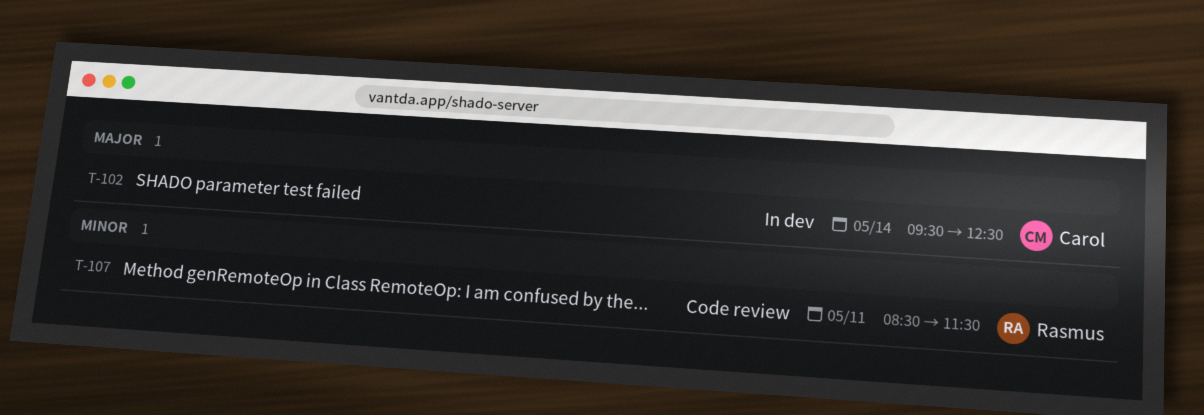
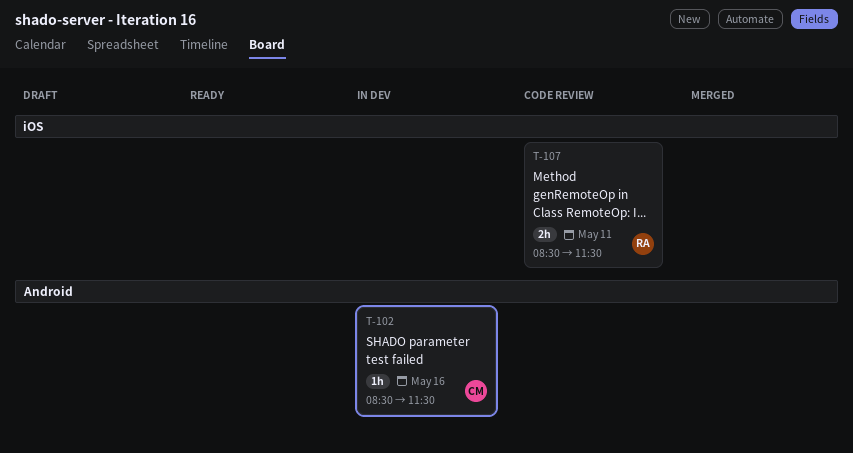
T-102, day: May 14 -> May 16
T-102, begins: 09:30 -> 08:30
T-102, ends: 12:30 -> 11:30

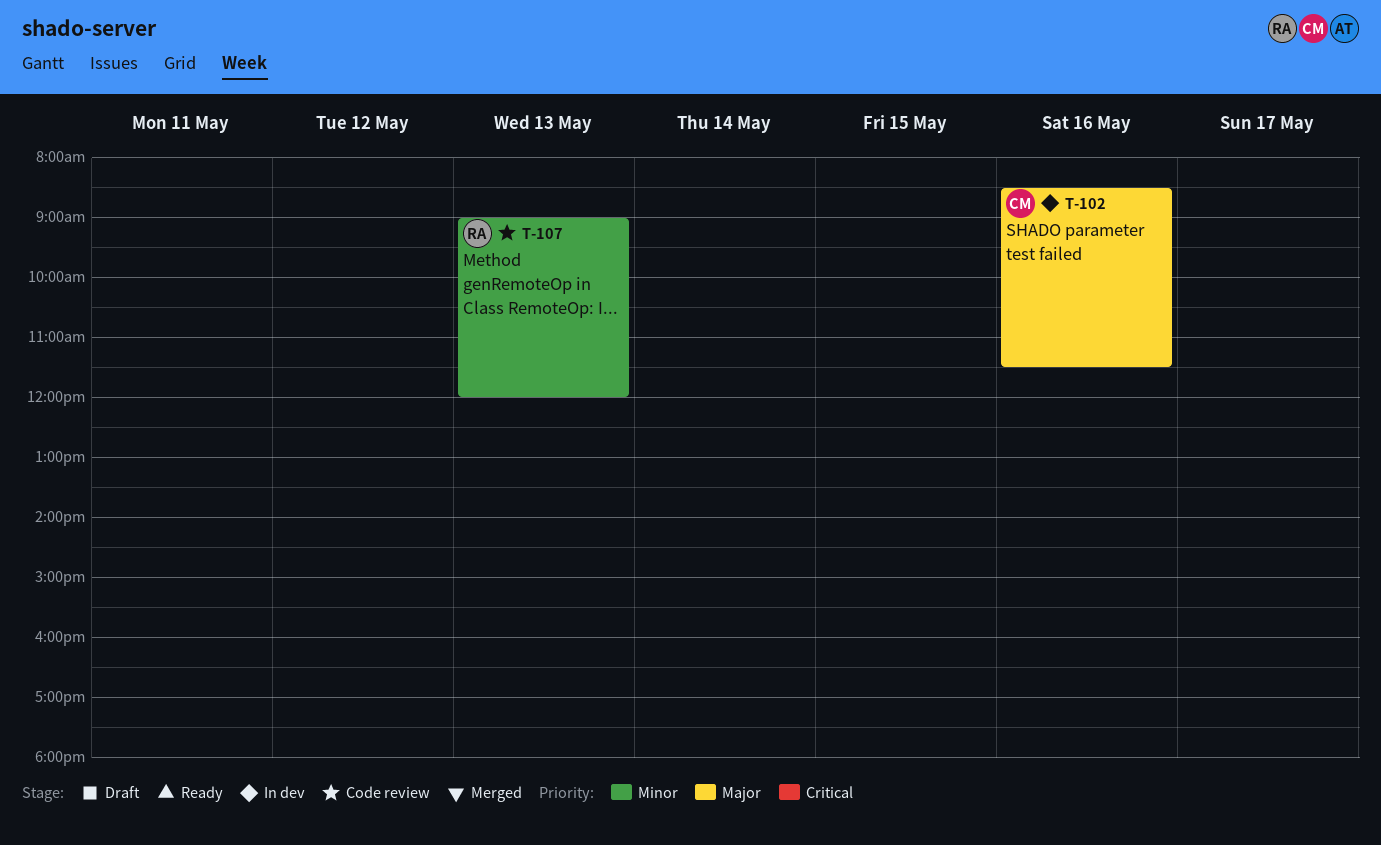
T-107, day: May 11 -> May 13
T-107, begins: 08:30 -> 09:00
T-107, ends: 11:30 -> 12:00

